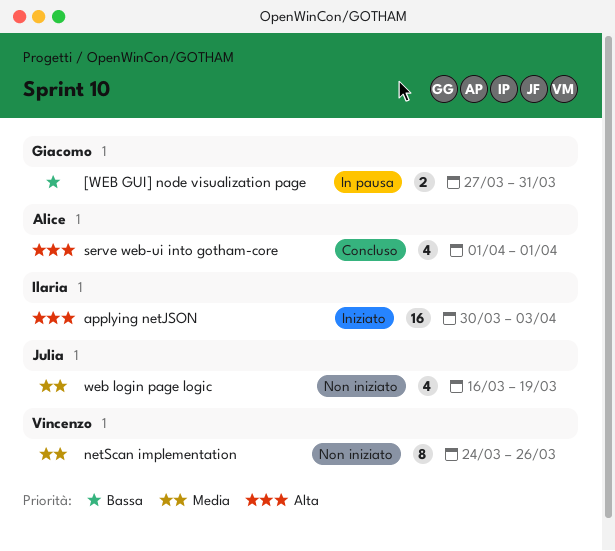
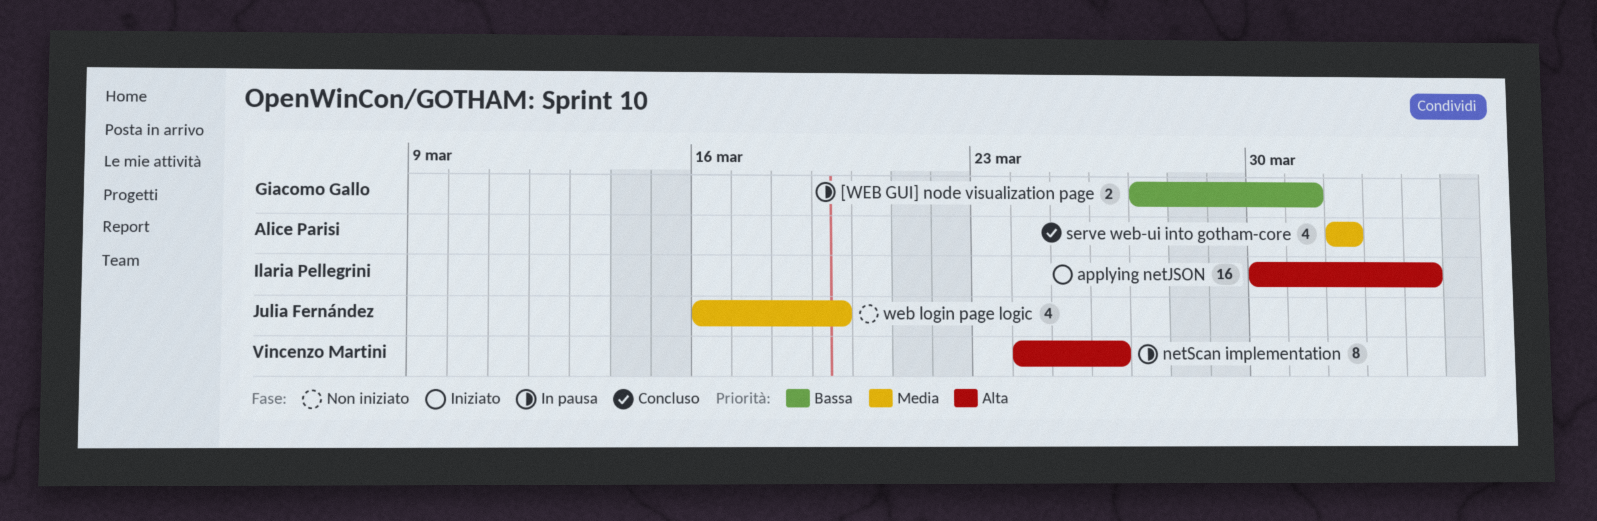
netScan implementation, status: Non iniziato -> In pausa
netScan implementation, priority: Media -> Alta
serve web-ui into gotham-core, priority: Alta -> Media

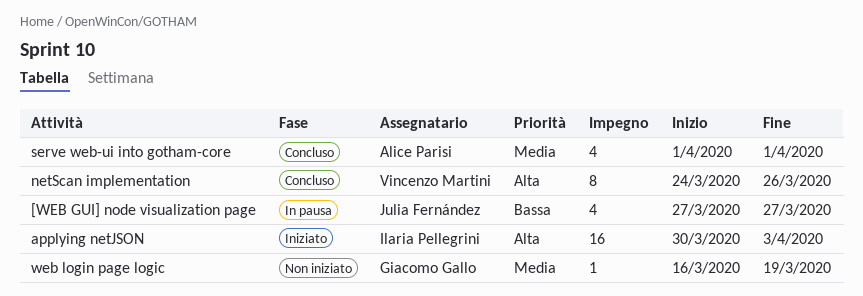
[WEB GUI] node visualization page, owner: Giacomo Gallo -> Julia Fernández
[WEB GUI] node visualization page, estimate: 2 -> 4
[WEB GUI] node visualization page, due: Mar 31 -> Mar 27
netScan implementation, status: In pausa -> Concluso
web login page logic, owner: Julia Fernández -> Giacomo Gallo
web login page logic, estimate: 4 -> 1

